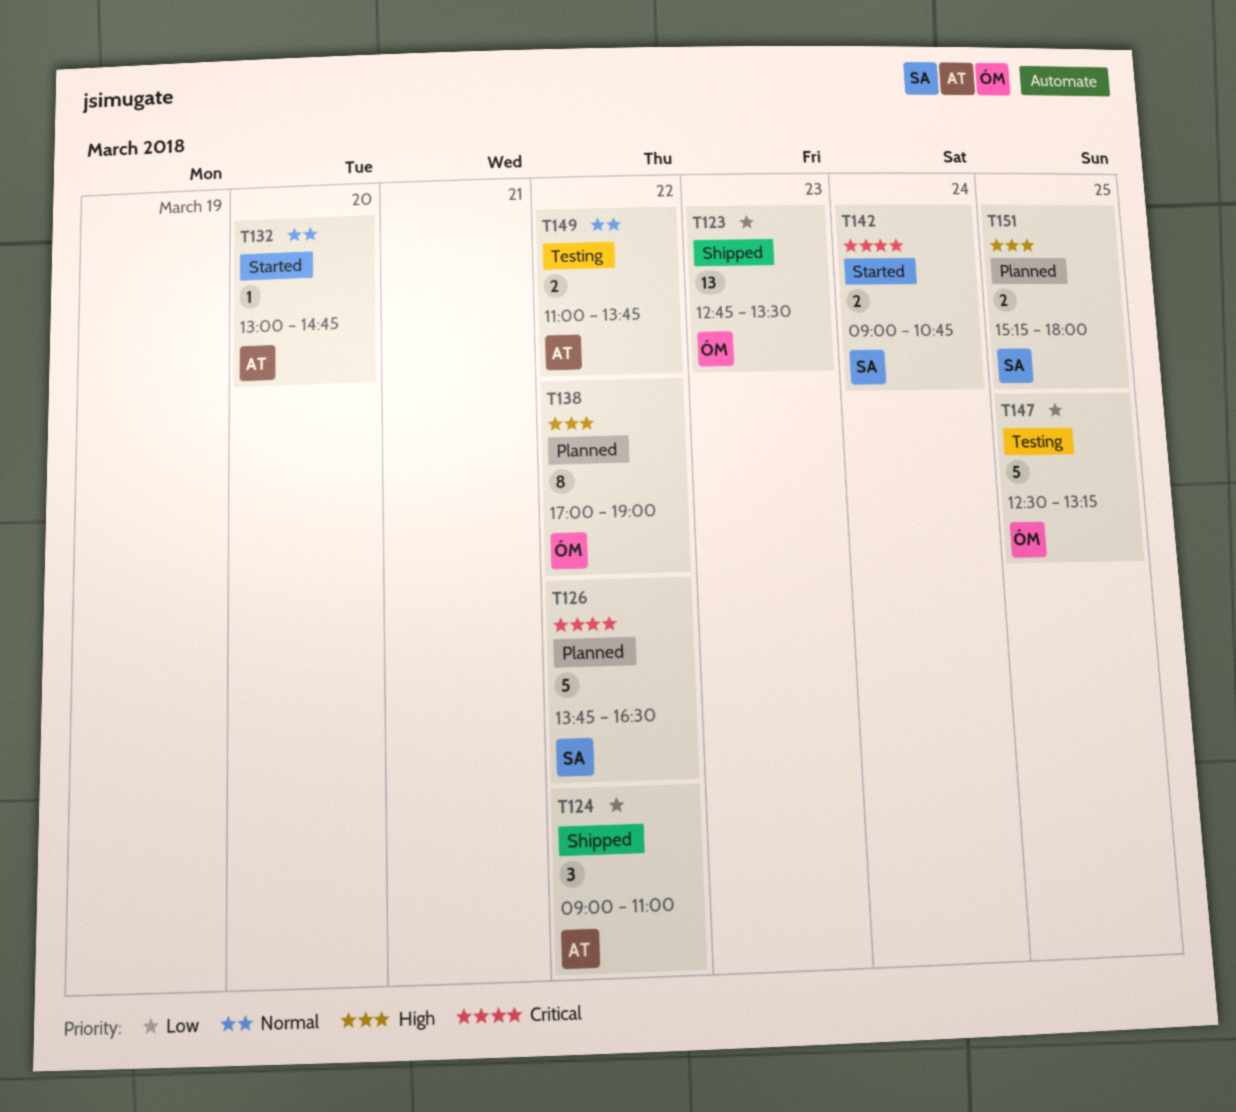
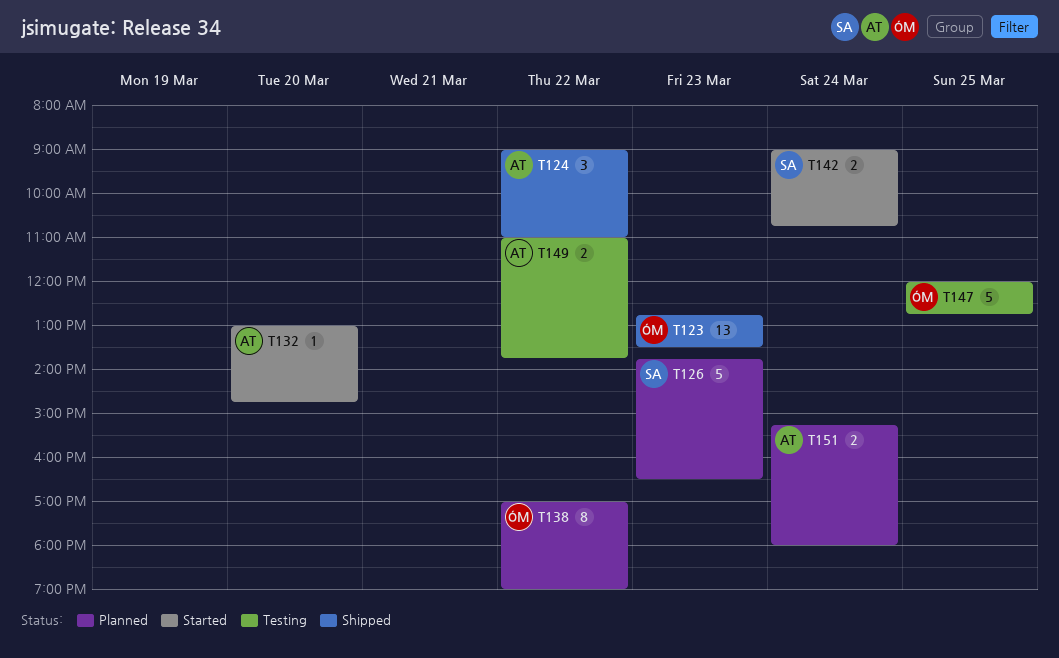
T126, day: Mar 22 -> Mar 23
T147, begins: 12:30 -> 12:00
T147, ends: 13:15 -> 12:45
T151, owner: SA -> AT
T151, day: Mar 25 -> Mar 24

